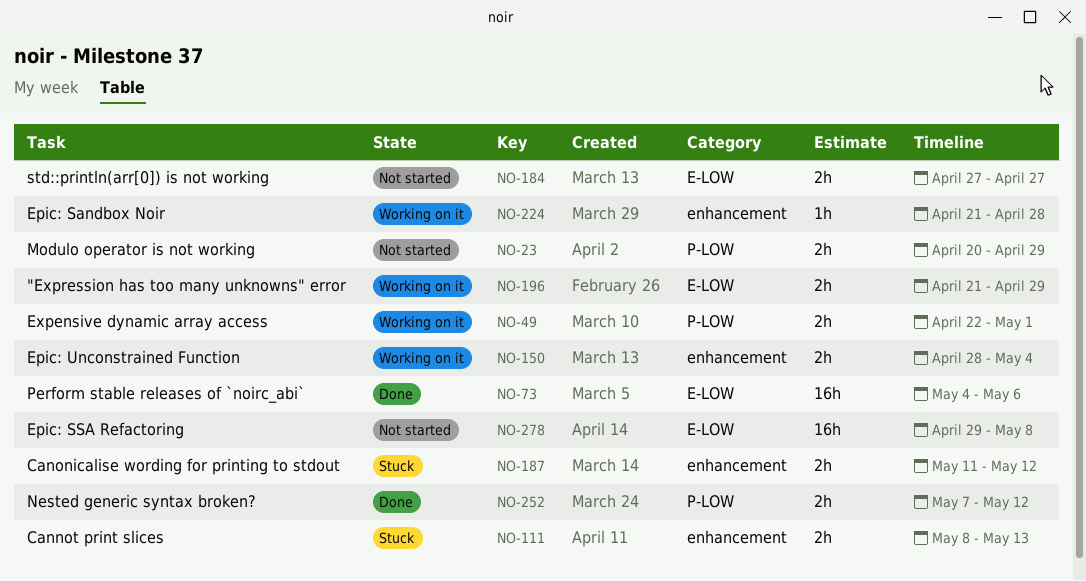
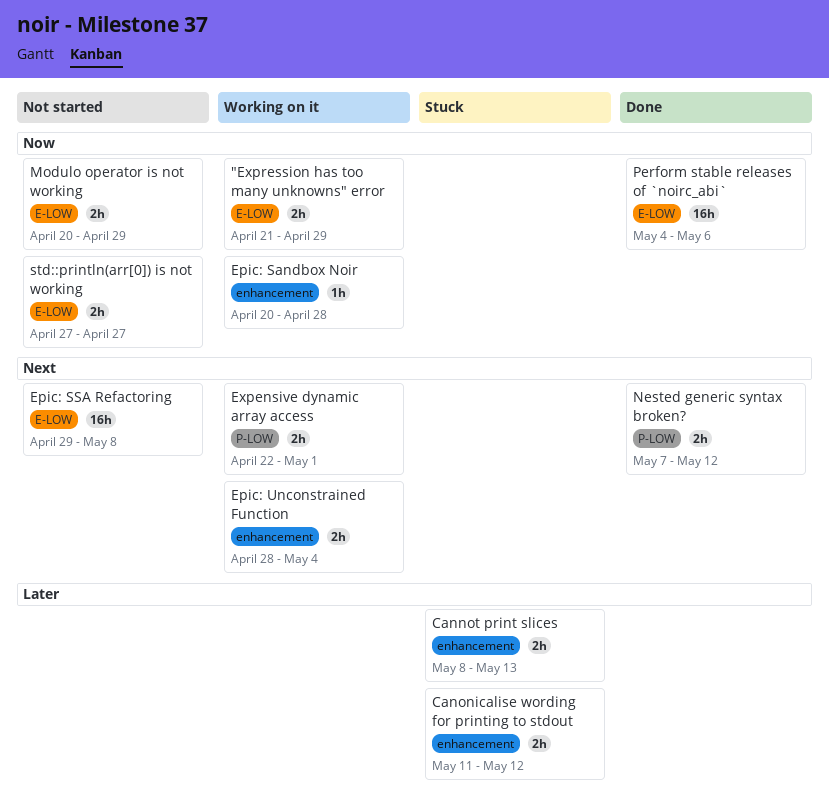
Epic: Sandbox Noir, start: Apr 21 -> Apr 20
Modulo operator is not working, label: P-LOW -> E-LOW

